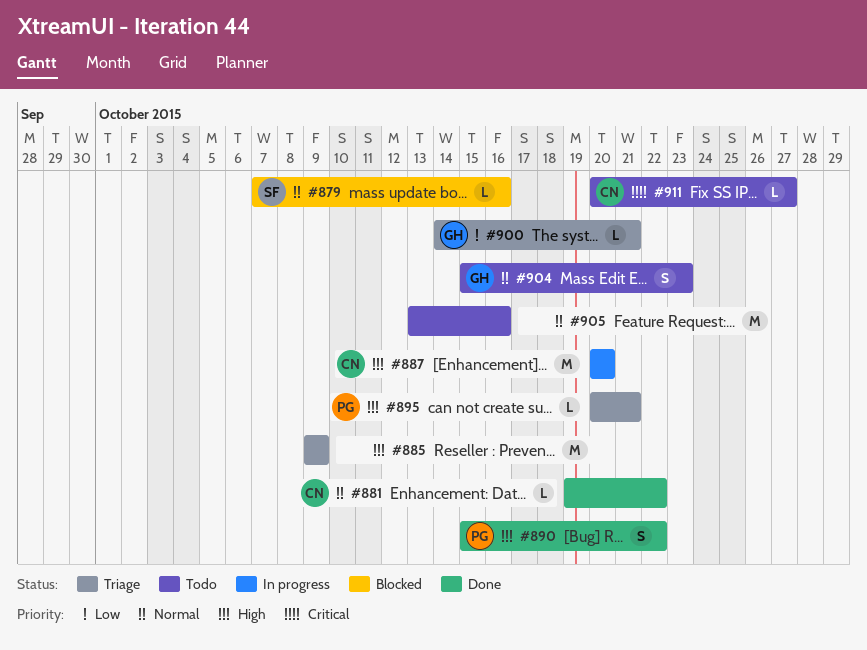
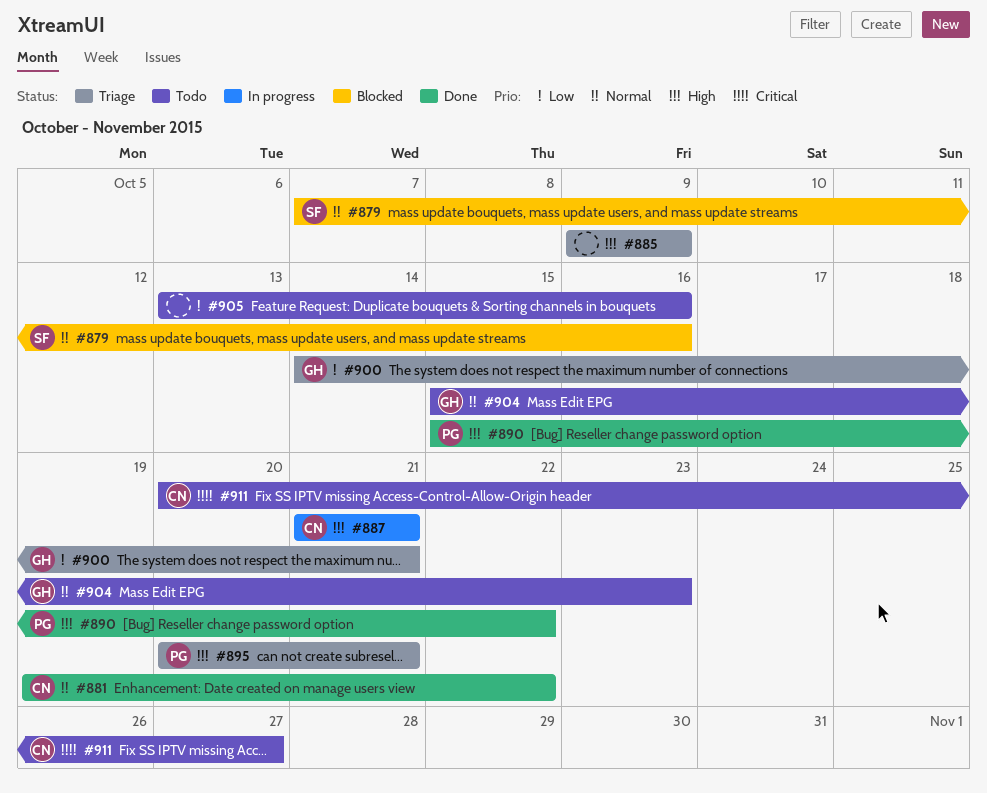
#887, start: Oct 20 -> Oct 21
#887, due: Oct 20 -> Oct 21
#905, priority: Normal -> Low

